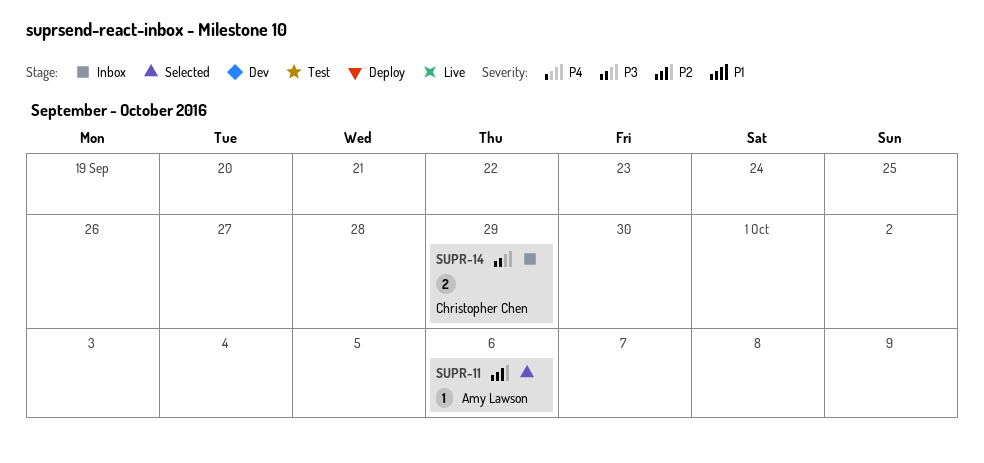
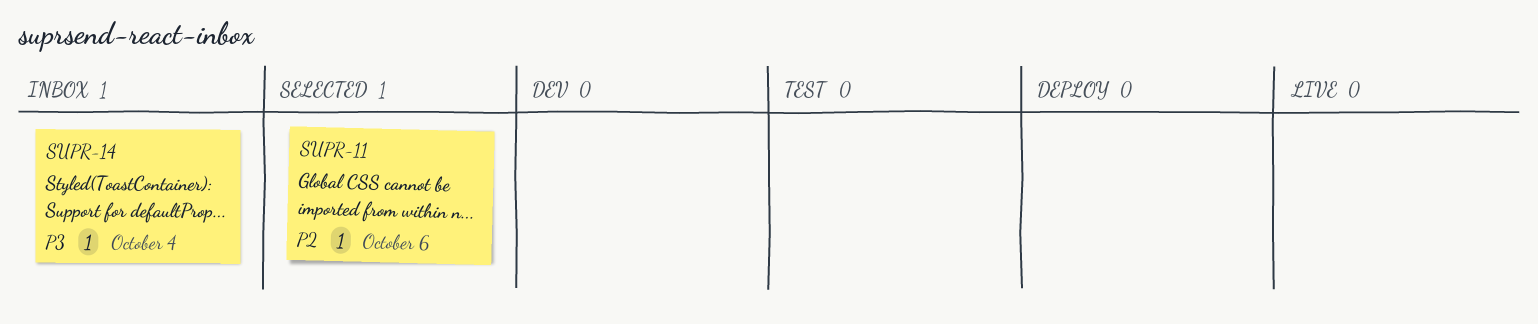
SUPR-14, estimate: 2 -> 1
SUPR-14, due: Sep 29 -> Oct 4

